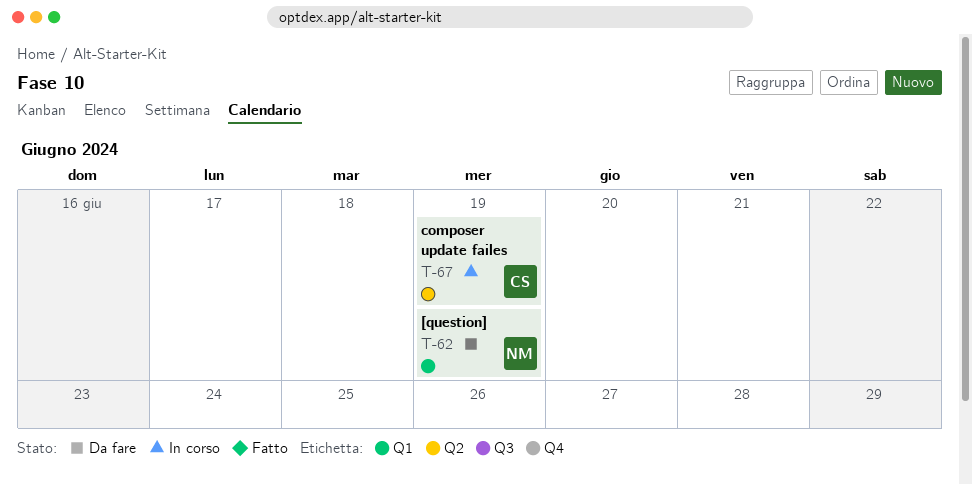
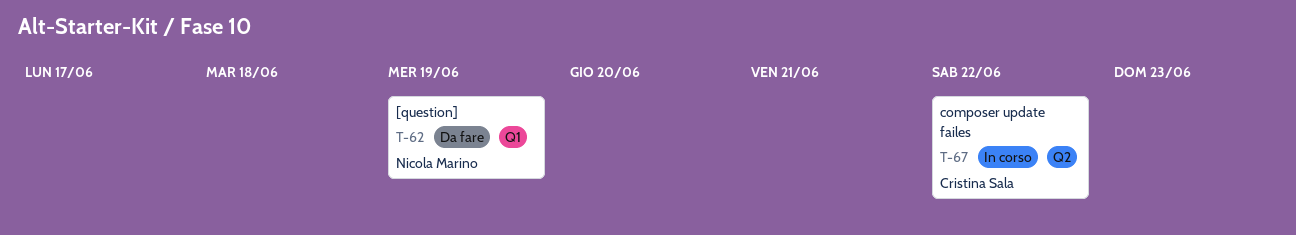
T-67, due: Jun 19 -> Jun 22

